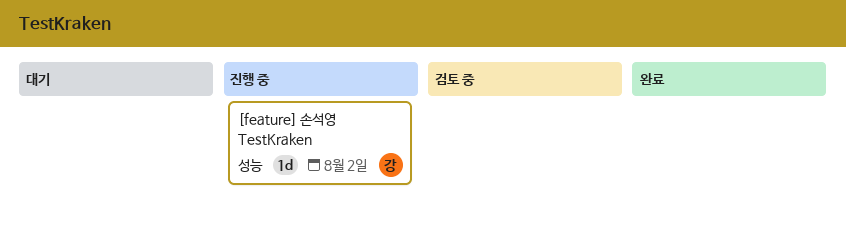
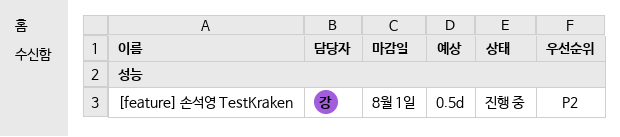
[feature] 손석영 TestKraken, estimate: 1d -> 0.5d
[feature] 손석영 TestKraken, due: Aug 2 -> Aug 1

